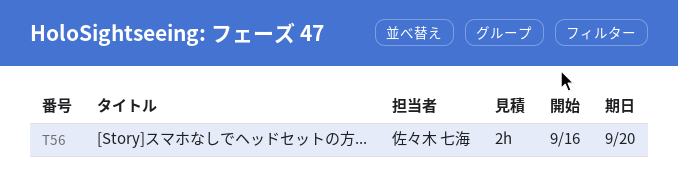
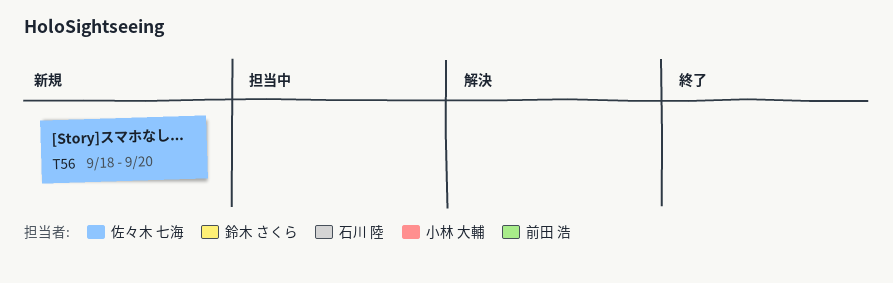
T56, start: Sep 16 -> Sep 18

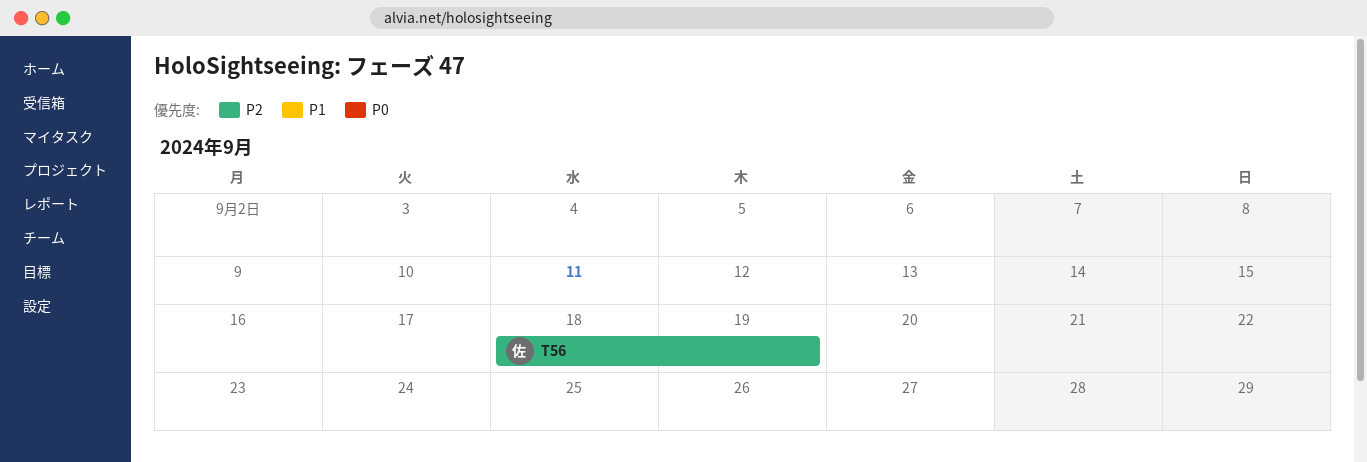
T56, due: Sep 20 -> Sep 19

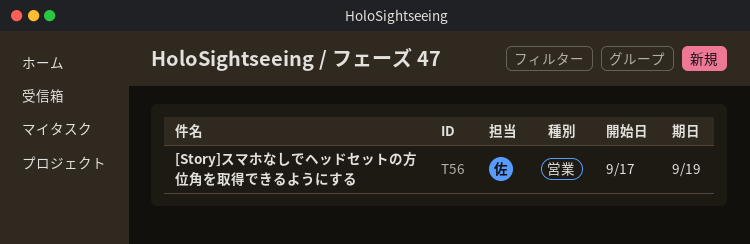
T56, start: Sep 18 -> Sep 17

